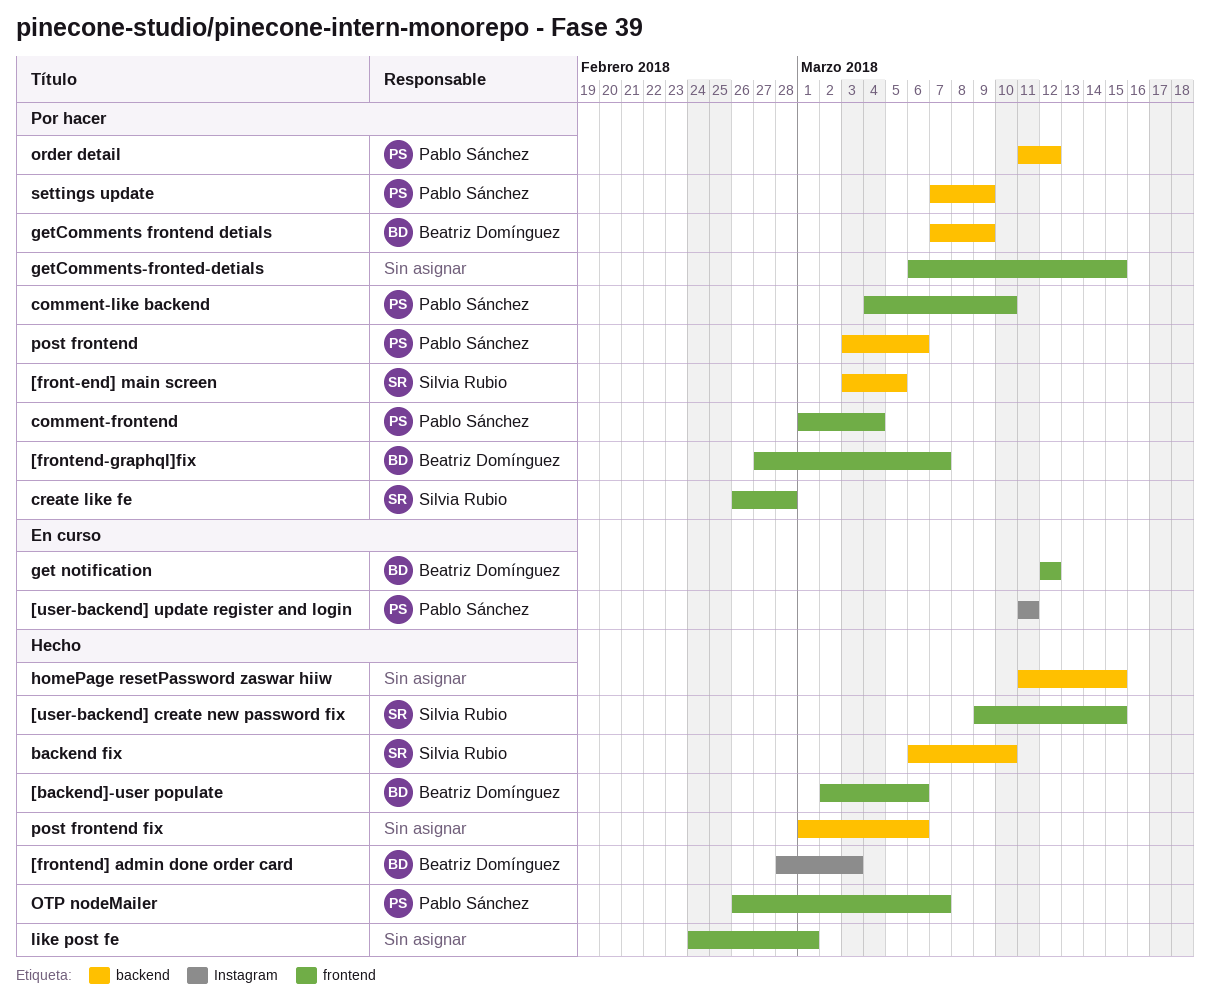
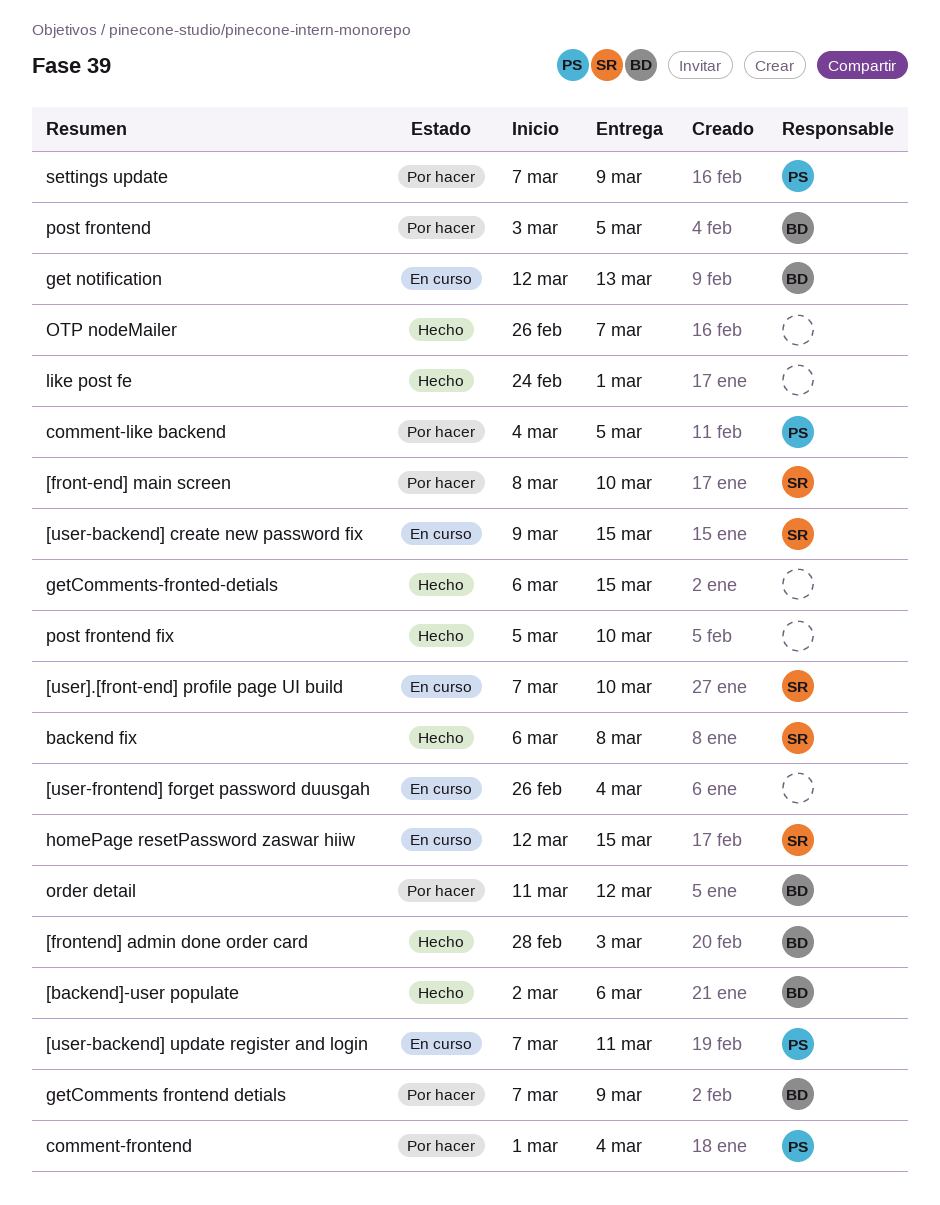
[front-end] main screen, start: Mar 3 -> Mar 8
[front-end] main screen, due: Mar 5 -> Mar 10
[frontend-graphql]fix: present -> none
[user-backend] create new password fix, status: Hecho -> En curso
[user-backend] update register and login, start: Mar 11 -> Mar 7
[user-frontend] forget password duusgah: none -> present
[user].[front-end] profile page UI build: none -> present
backend fix, due: Mar 10 -> Mar 8
comment-like backend, due: Mar 10 -> Mar 5
create like fe: present -> none
get notification, due: Mar 12 -> Mar 13
getComments-fronted-detials, status: Por hacer -> Hecho
homePage resetPassword zaswar hiiw, status: Hecho -> En curso
homePage resetPassword zaswar hiiw, owner: none -> Silvia Rubio
homePage resetPassword zaswar hiiw, start: Mar 11 -> Mar 12
order detail, owner: Pablo Sánchez -> Beatriz Domínguez
OTP nodeMailer, owner: Pablo Sánchez -> none
post frontend, owner: Pablo Sánchez -> Beatriz Domínguez
post frontend, due: Mar 6 -> Mar 5
post frontend fix, start: Mar 1 -> Mar 5
post frontend fix, due: Mar 6 -> Mar 10

